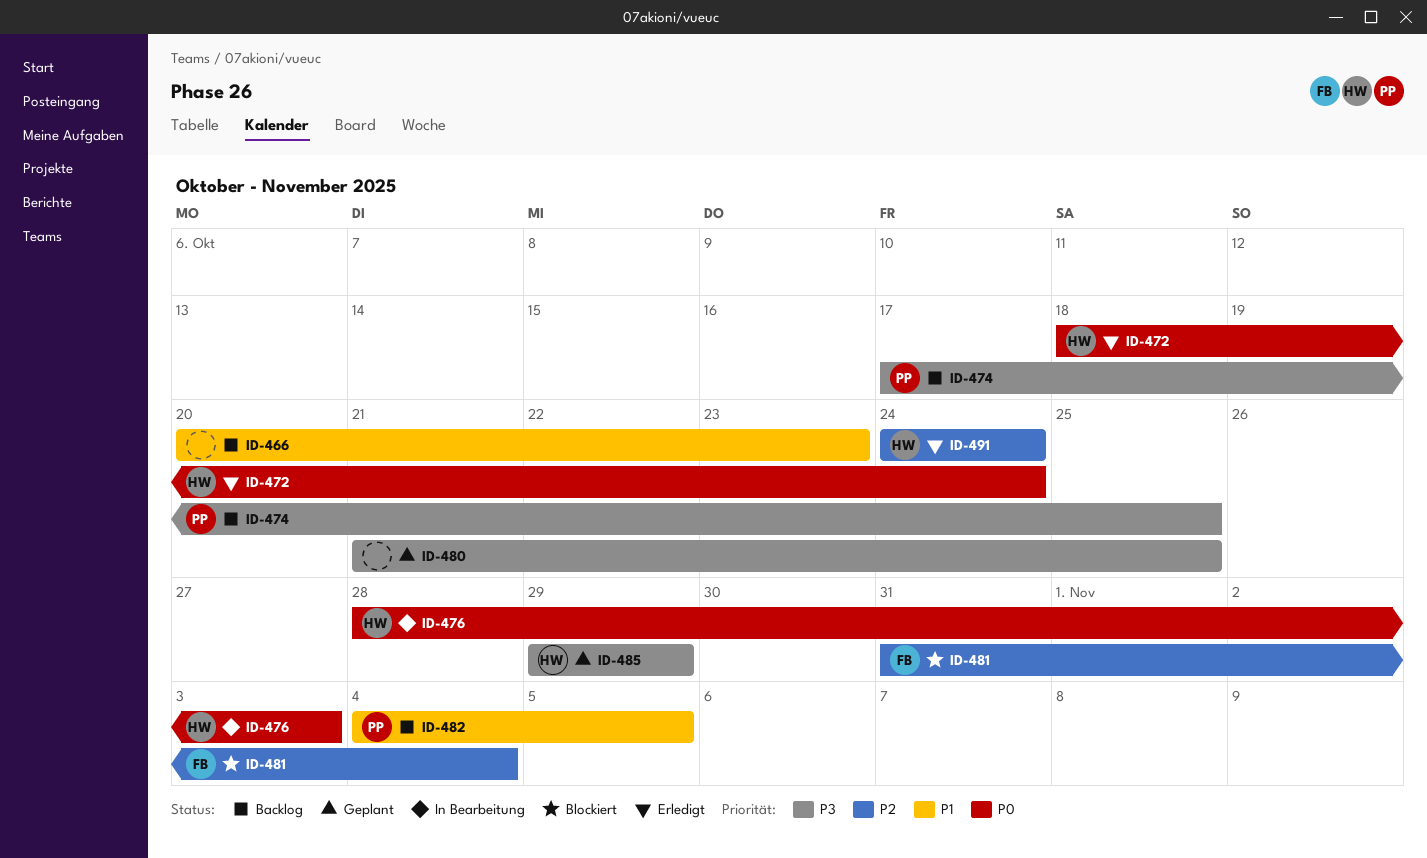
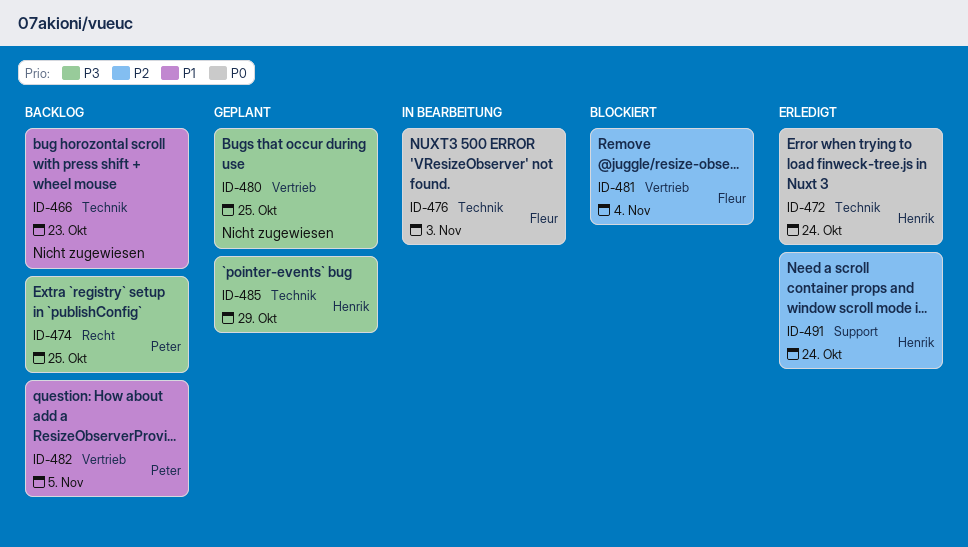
ID-476, owner: Henrik -> Fleur

